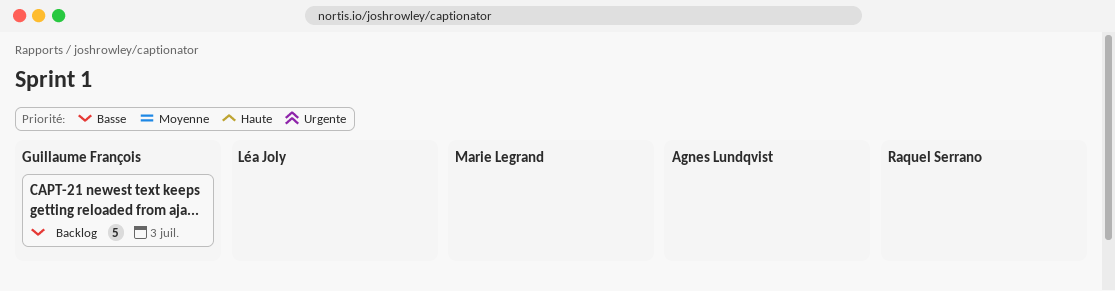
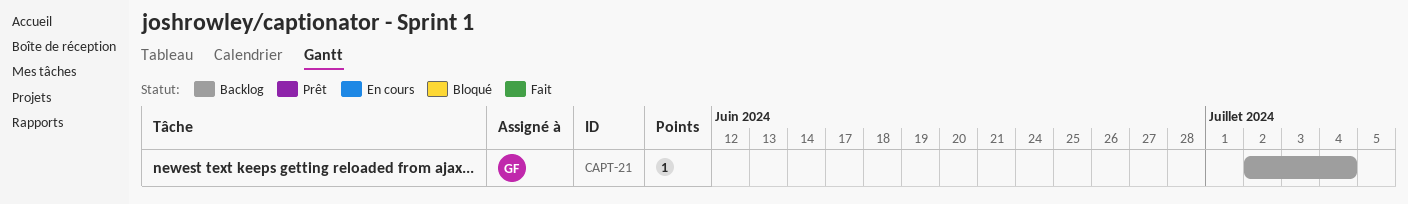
CAPT-21, estimate: 5 -> 1
CAPT-21, due: Jul 3 -> Jul 4

